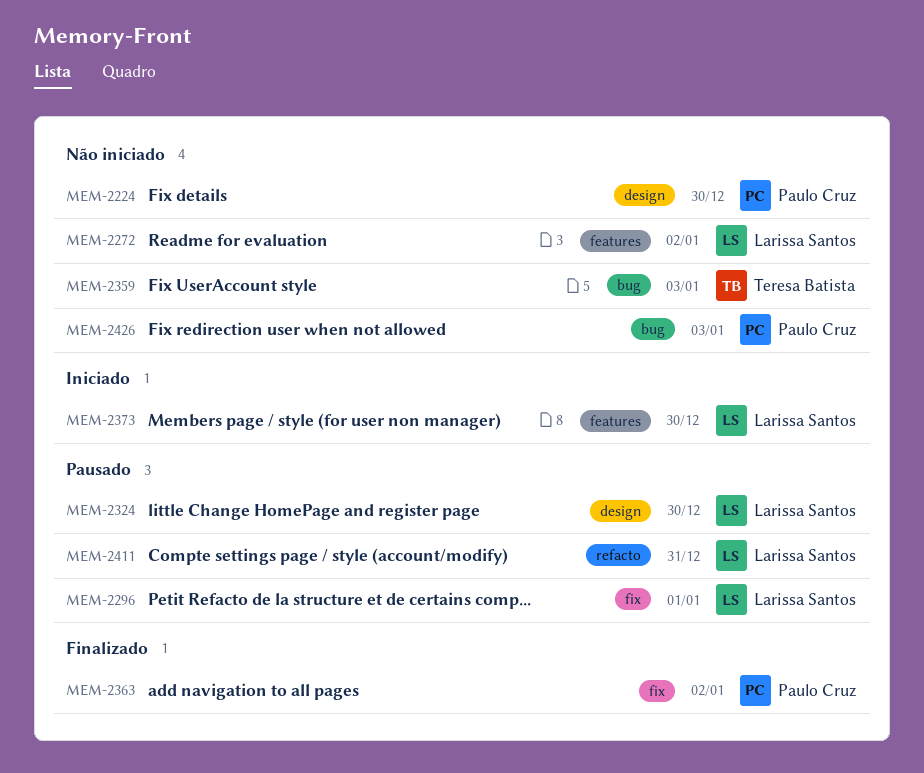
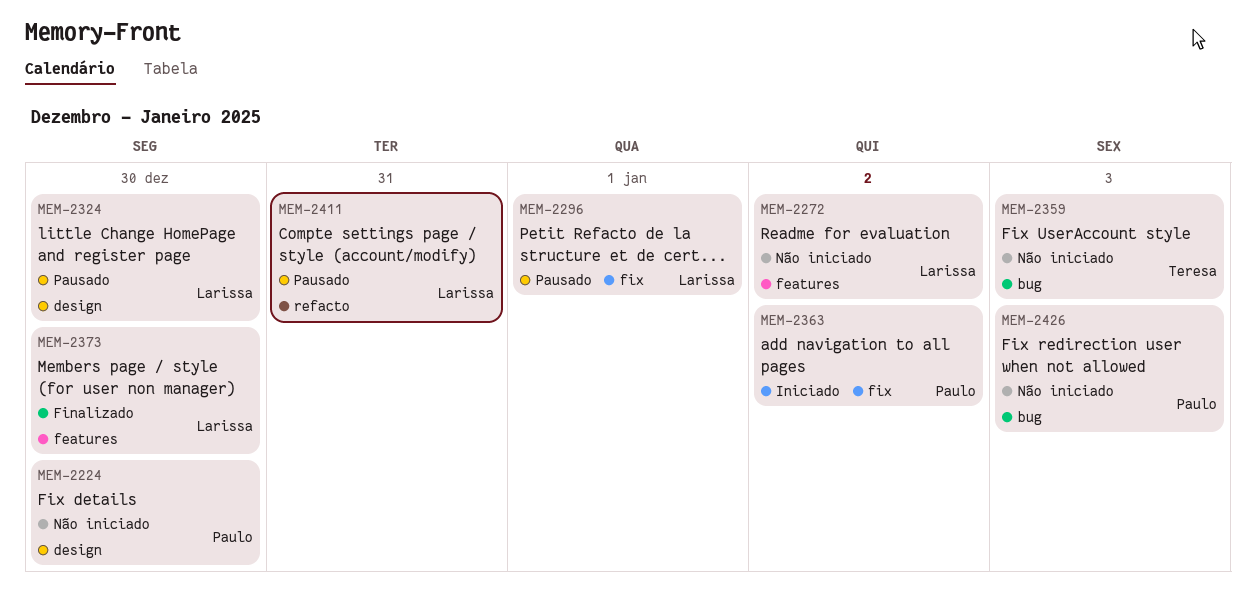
MEM-2363, status: Finalizado -> Iniciado
MEM-2373, status: Iniciado -> Finalizado

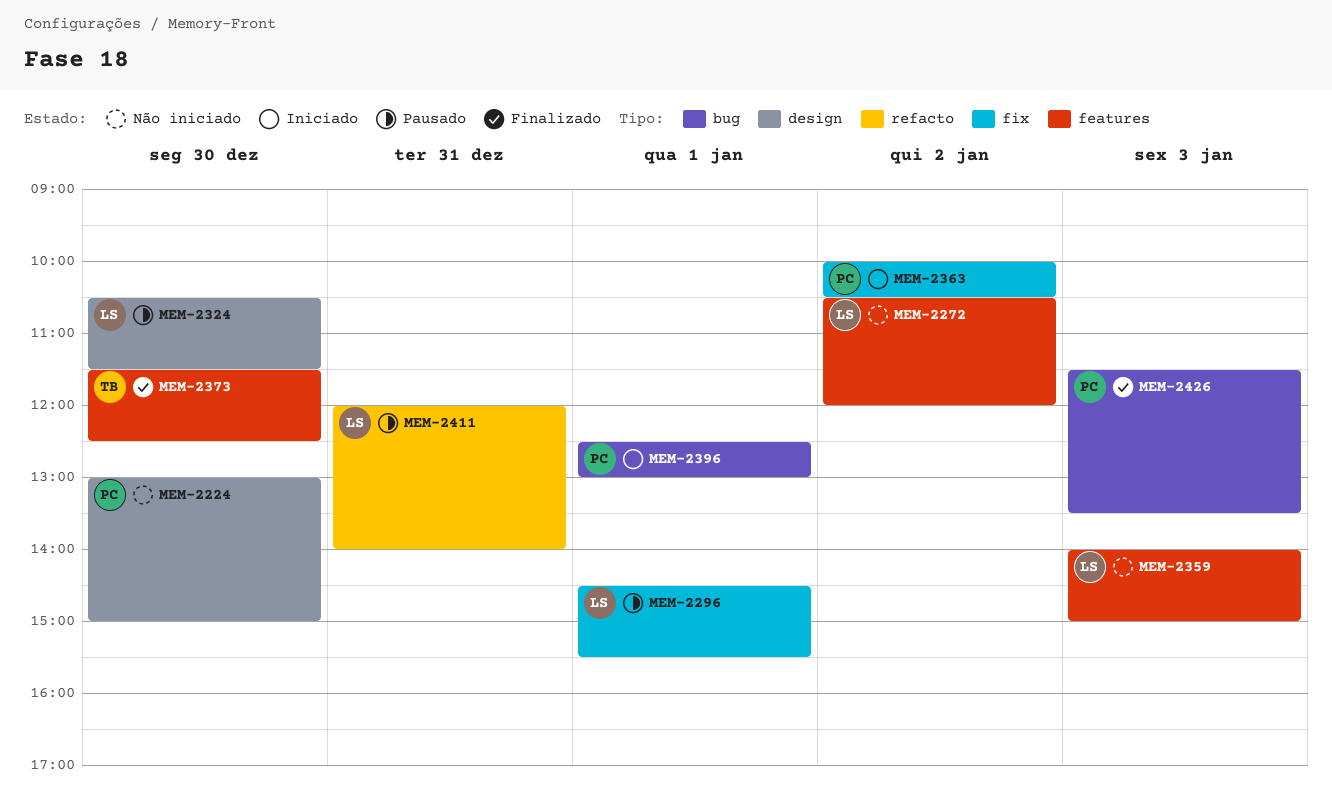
MEM-2359, owner: Teresa -> Larissa
MEM-2359, label: bug -> features
MEM-2373, owner: Larissa -> Teresa
MEM-2396: none -> present
MEM-2426, status: Não iniciado -> Finalizado

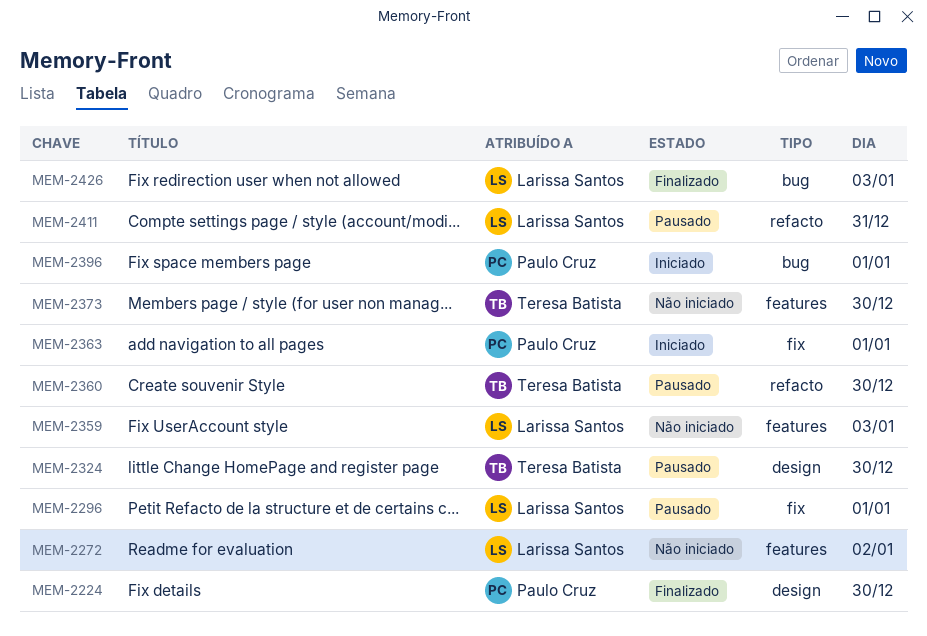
MEM-2224, status: Não iniciado -> Finalizado
MEM-2324, owner: Larissa Santos -> Teresa Batista
MEM-2360: none -> present
MEM-2363, day: Jan 2 -> Jan 1
MEM-2373, status: Finalizado -> Não iniciado
MEM-2426, owner: Paulo Cruz -> Larissa Santos

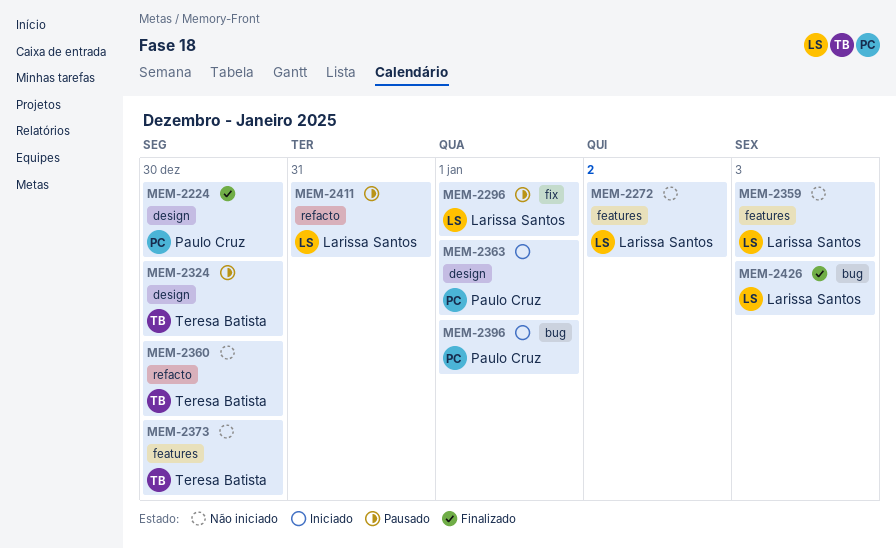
MEM-2360, status: Pausado -> Não iniciado
MEM-2363, label: fix -> design

